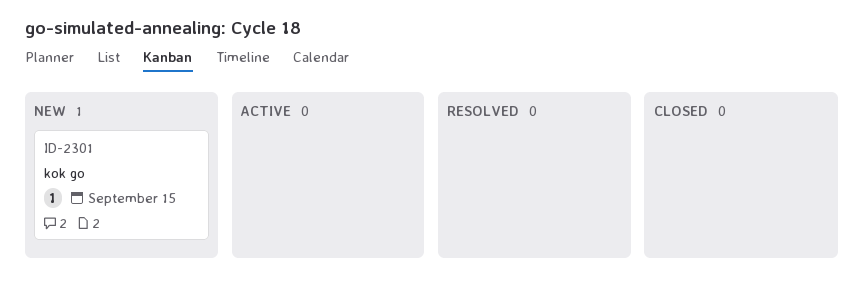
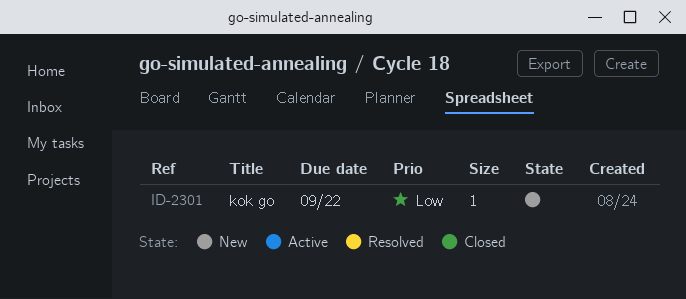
ID-2301, due: Sep 15 -> Sep 22

